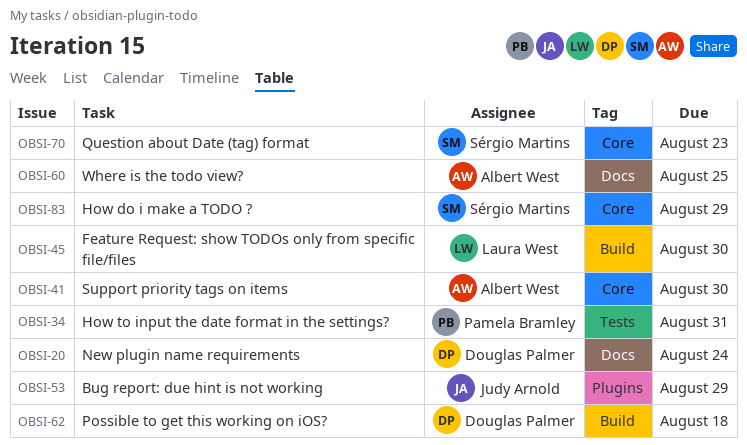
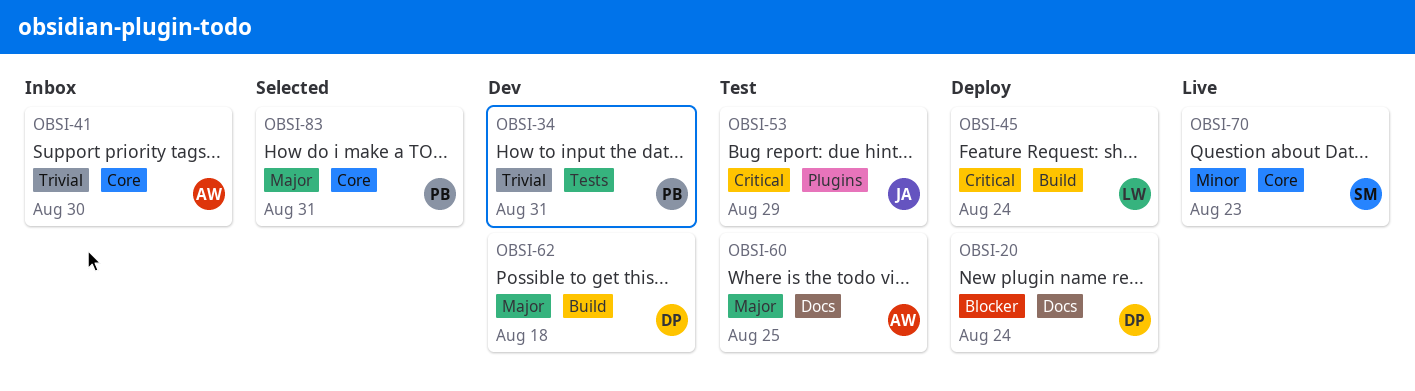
OBSI-45, due: Aug 30 -> Aug 24
OBSI-83, owner: Sérgio Martins -> Pamela Bramley
OBSI-83, due: Aug 29 -> Aug 31

